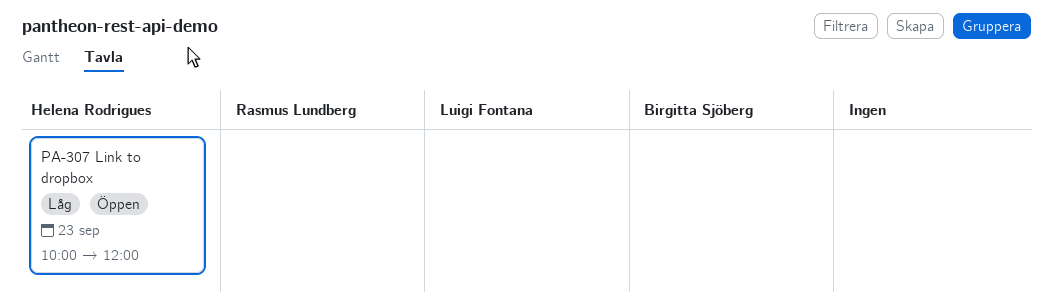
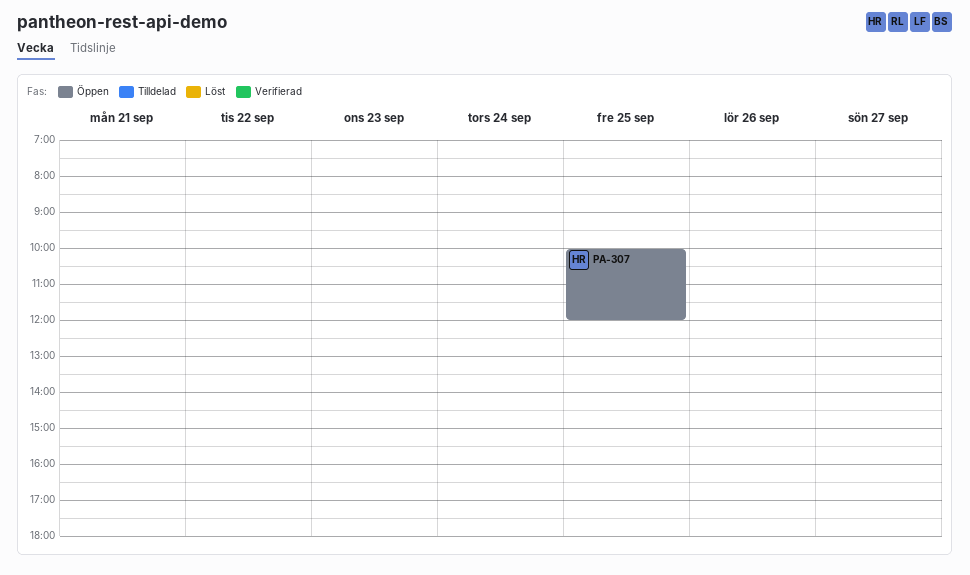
PA-307, day: Sep 23 -> Sep 25

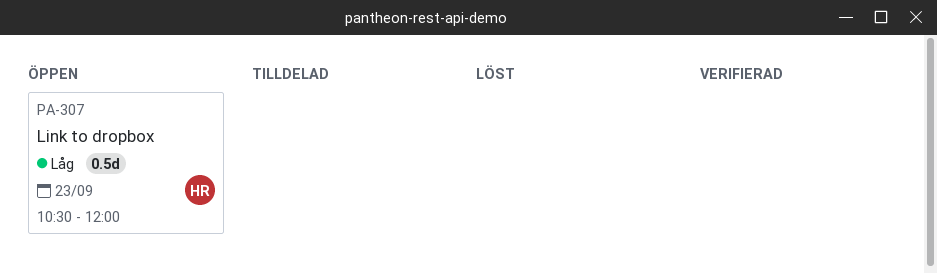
PA-307, day: Sep 25 -> Sep 23
PA-307, begins: 10:00 -> 10:30

